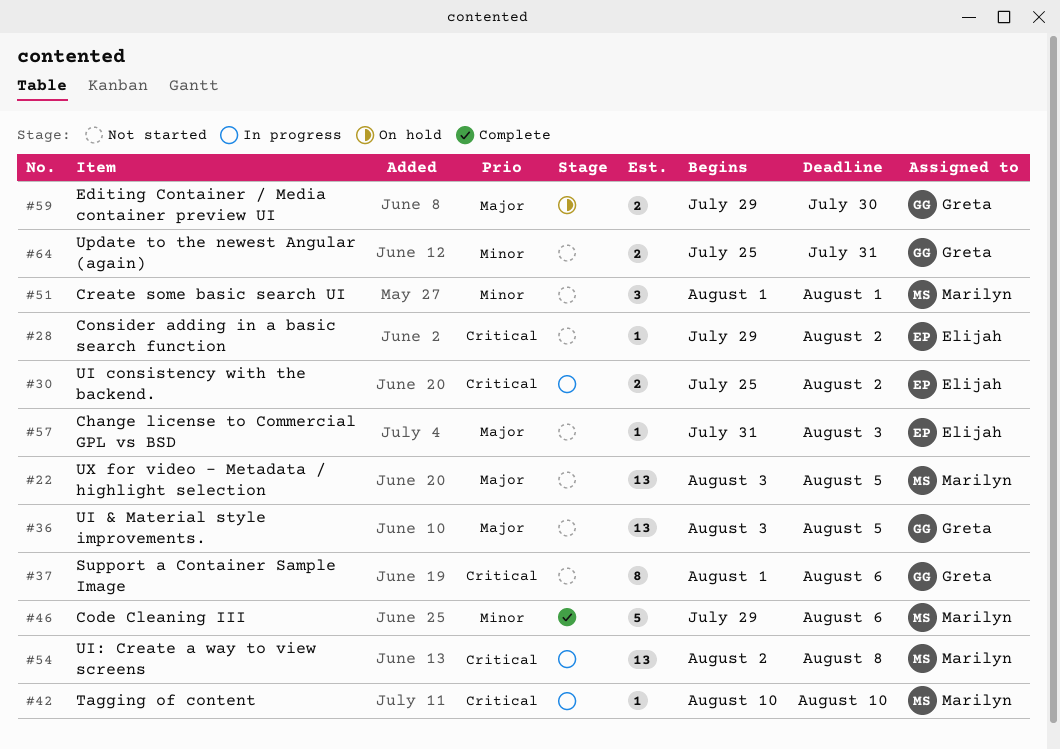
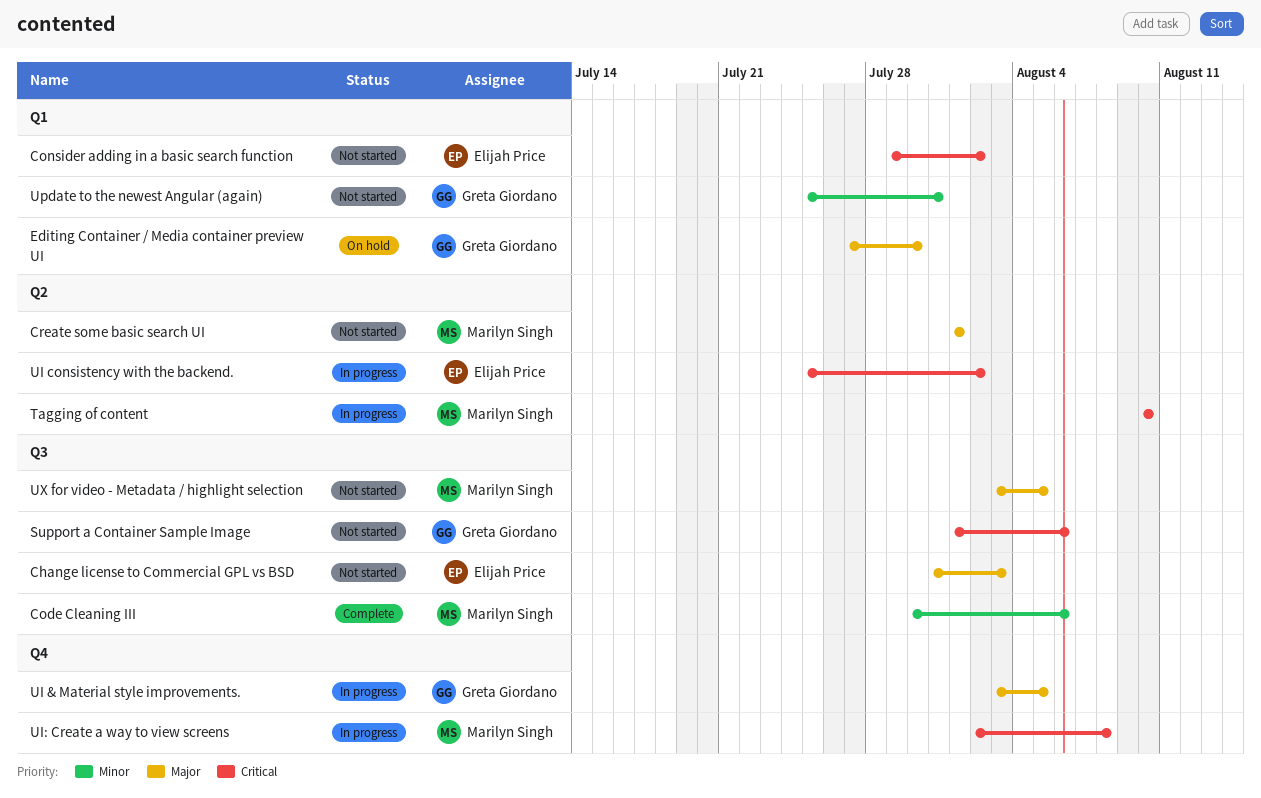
Code Cleaning III, start: Jul 29 -> Jul 30
Create some basic search UI, priority: Minor -> Major
Editing Container / Media container preview UI, start: Jul 29 -> Jul 27
UI & Material style improvements., status: Not started -> In progress

